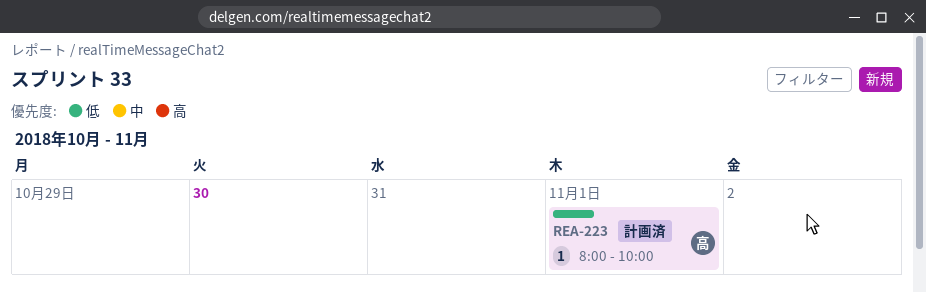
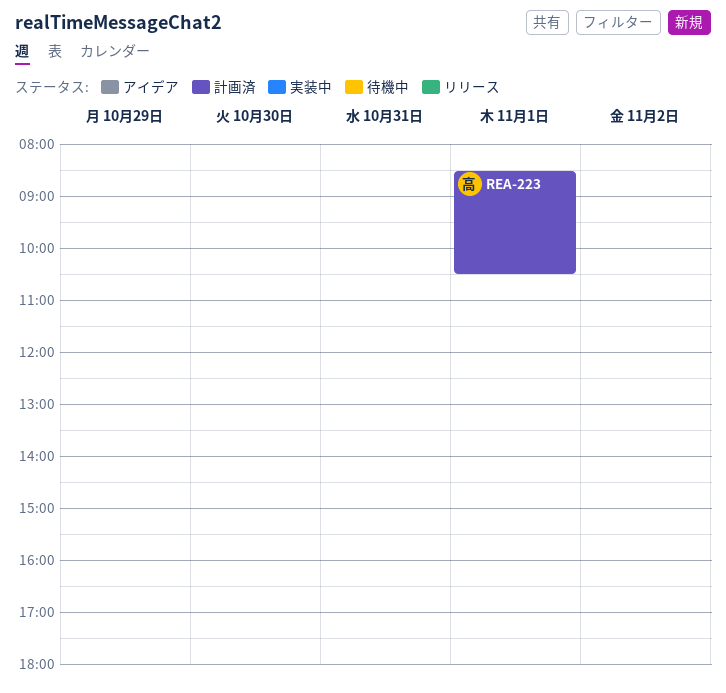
REA-223, begins: 08:00 -> 08:30
REA-223, ends: 10:00 -> 10:30

